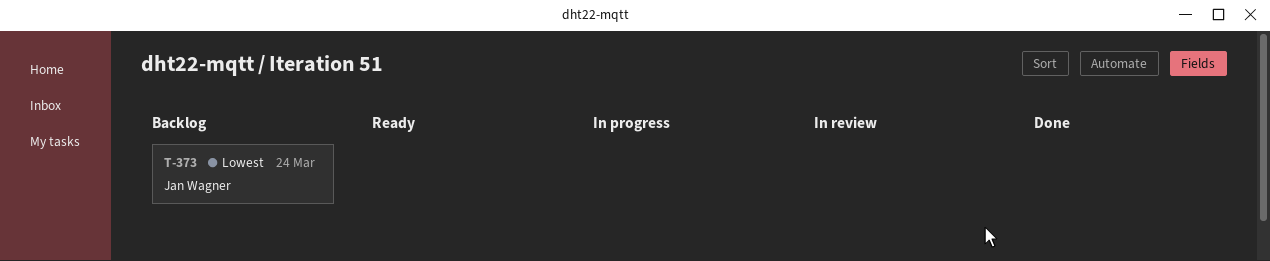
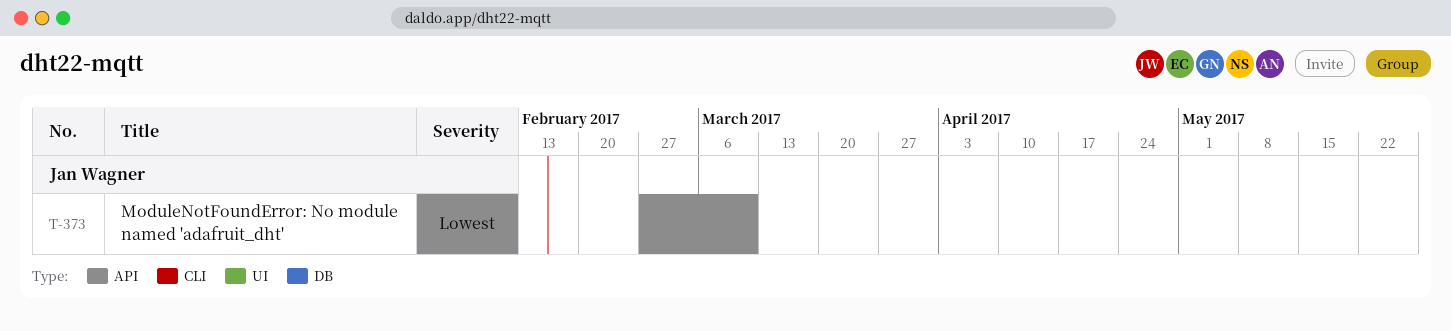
T-373, due: Mar 24 -> Mar 10

